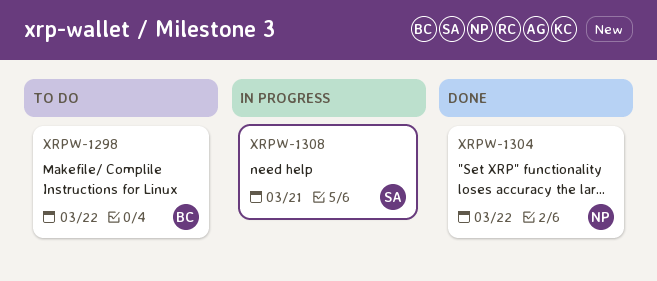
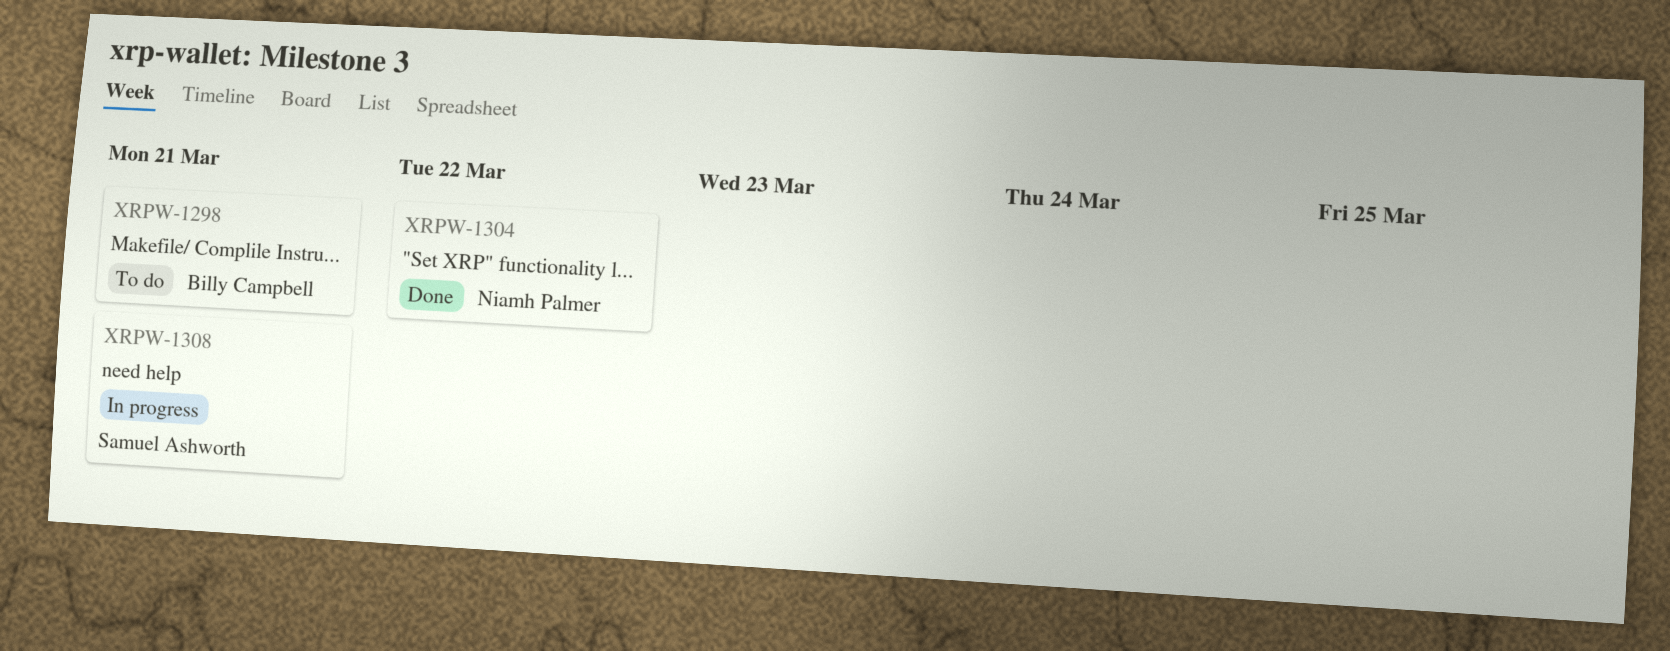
XRPW-1298, due: Mar 22 -> Mar 21

